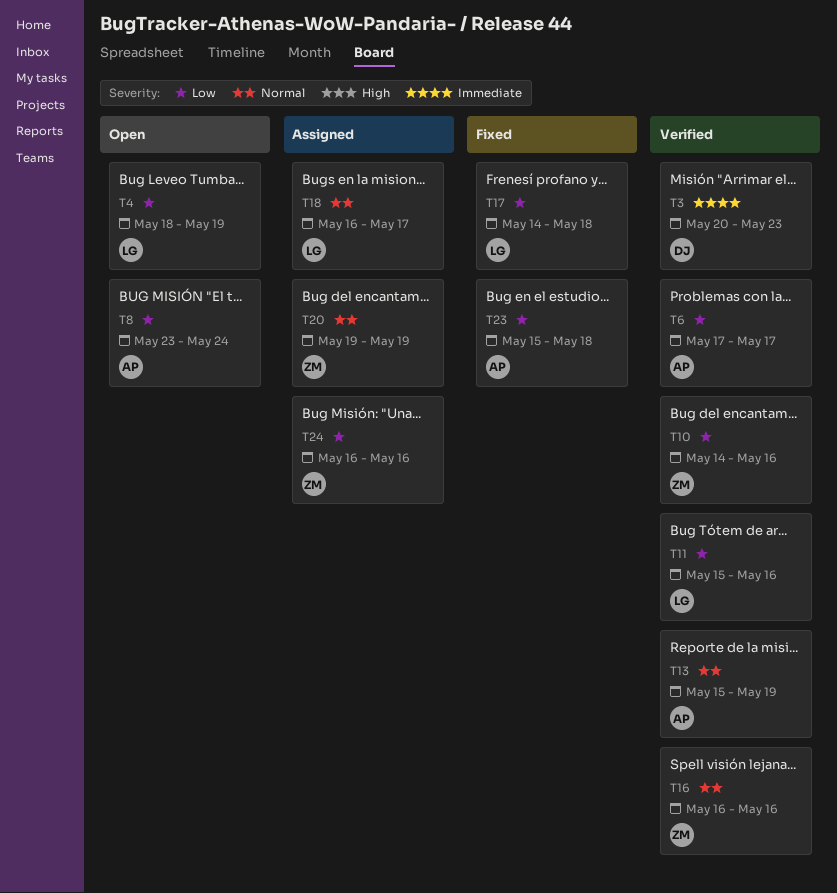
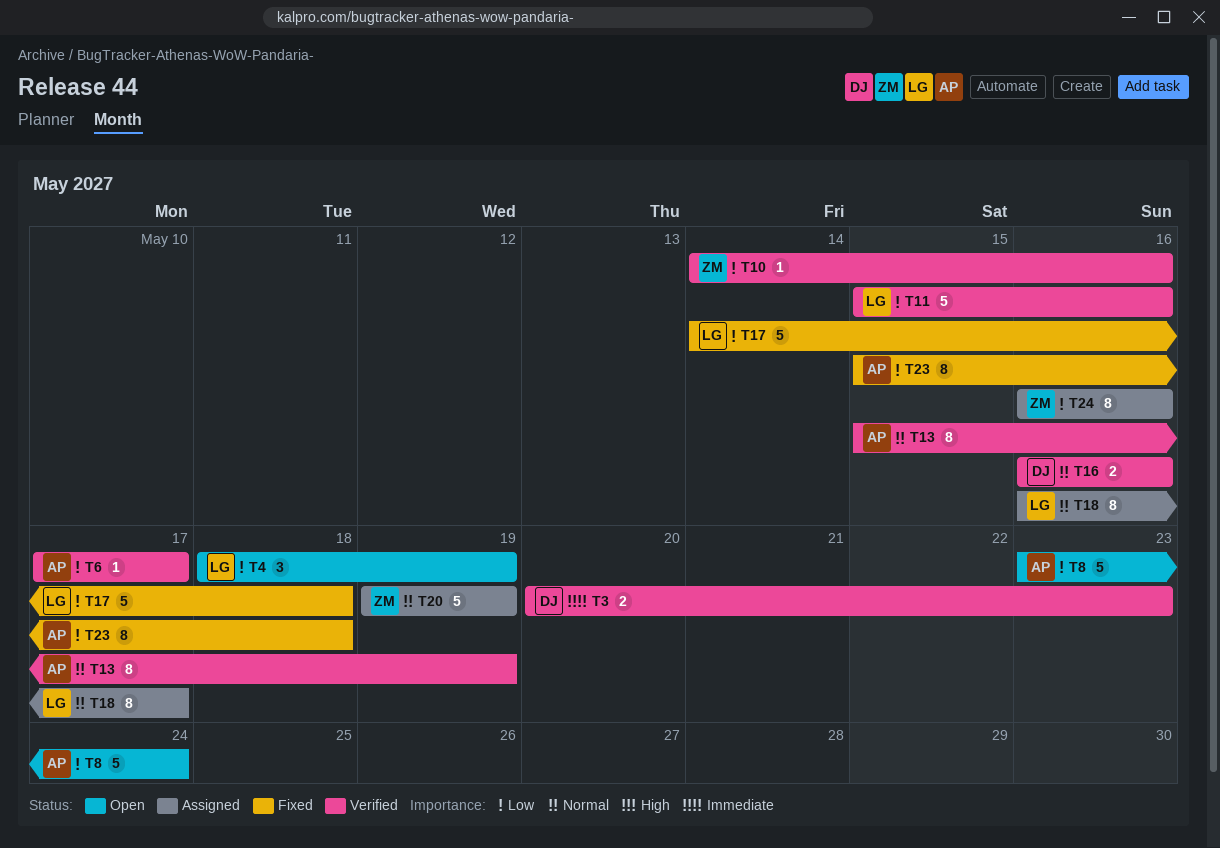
T16, owner: ZM -> DJ

